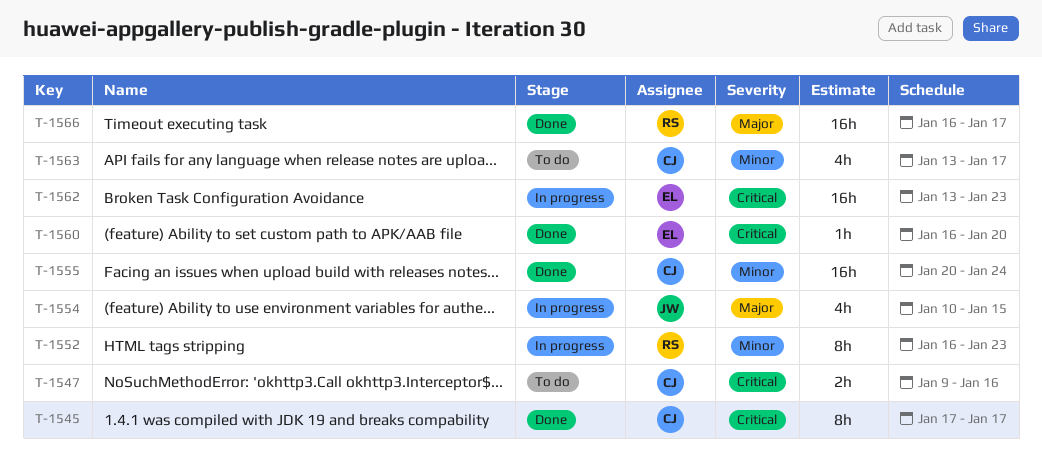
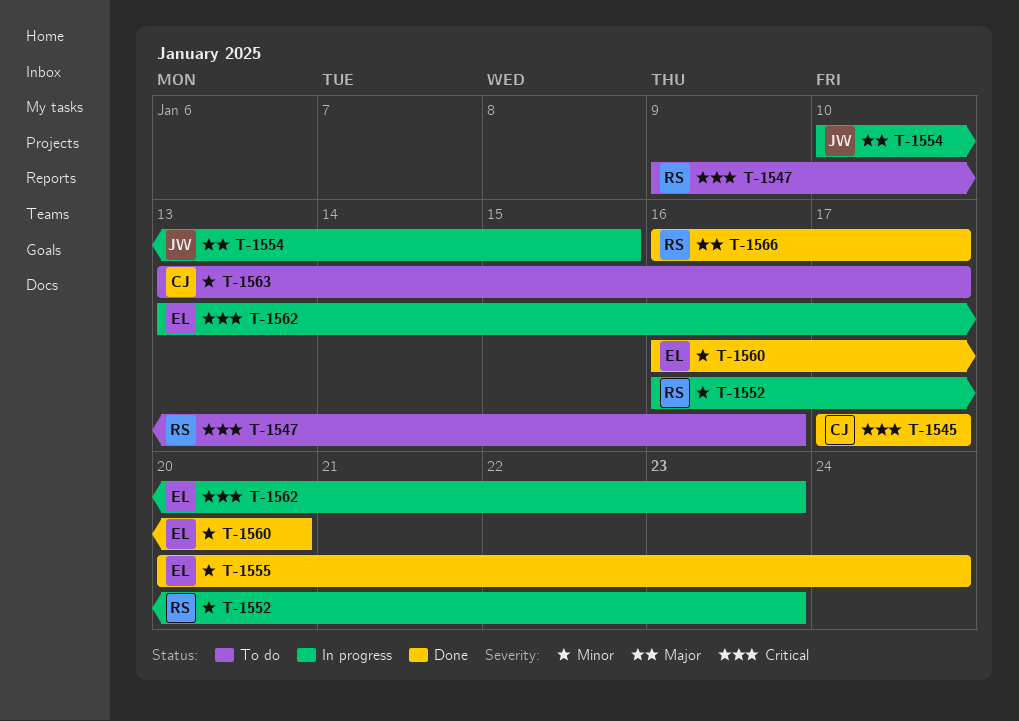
T-1547, owner: CJ -> RS
T-1555, owner: CJ -> EL
T-1560, priority: Critical -> Minor

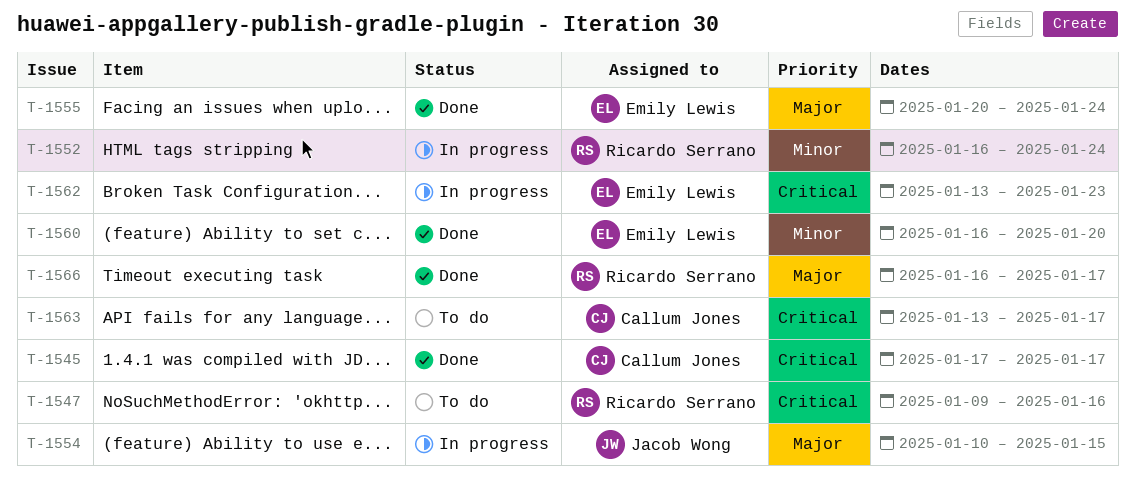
T-1552, due: Jan 23 -> Jan 24
T-1555, priority: Minor -> Major
T-1563, priority: Minor -> Critical

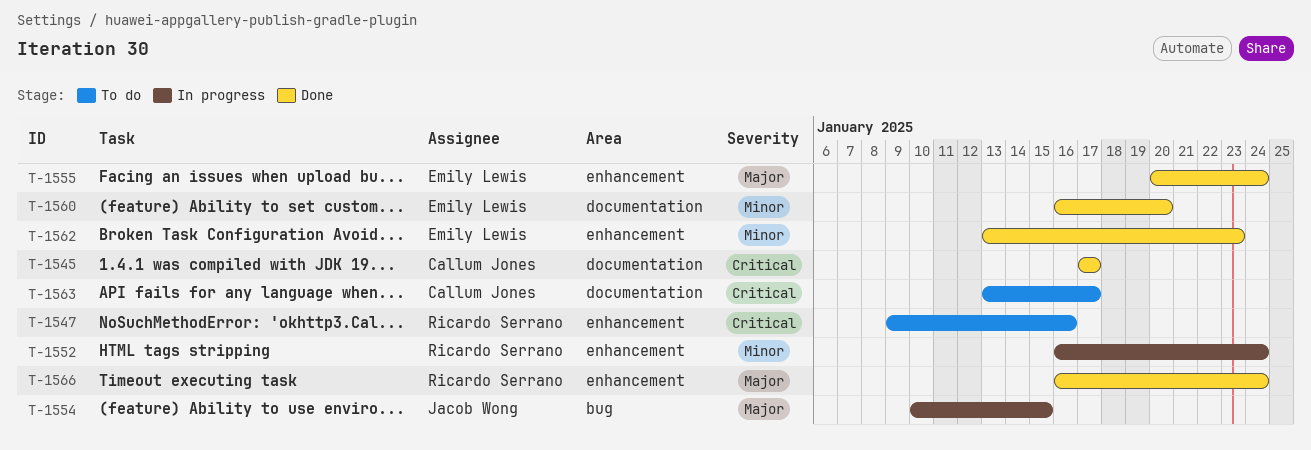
T-1562, status: In progress -> Done
T-1562, priority: Critical -> Minor
T-1566, due: Jan 17 -> Jan 24

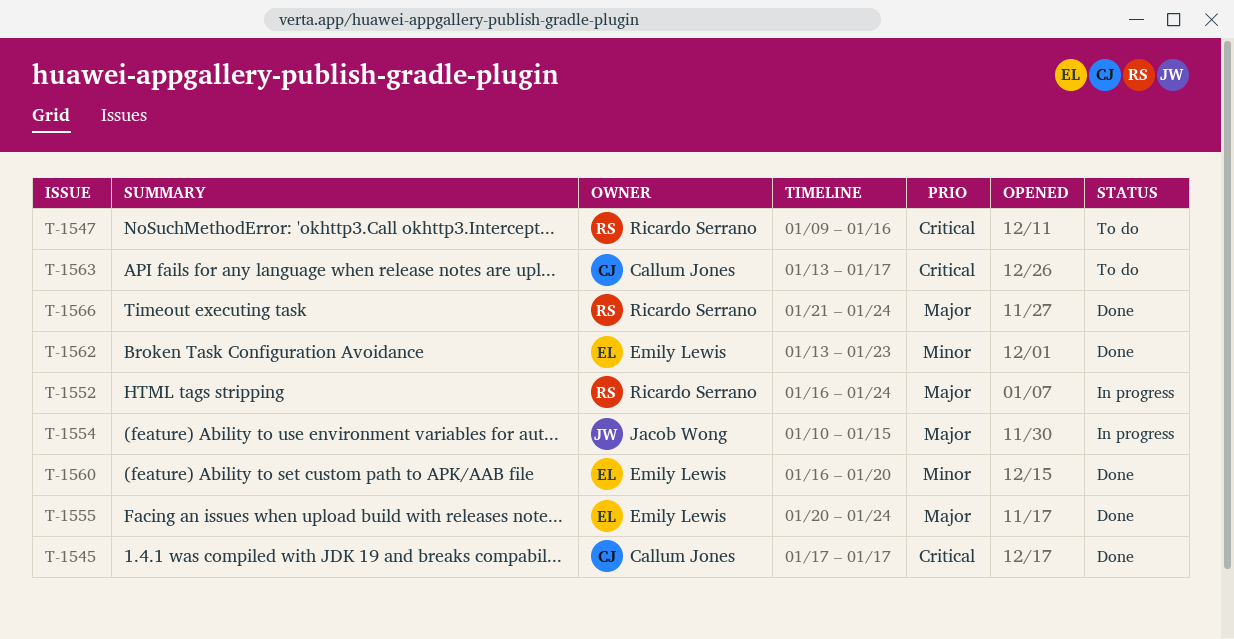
T-1552, priority: Minor -> Major
T-1566, start: Jan 16 -> Jan 21

